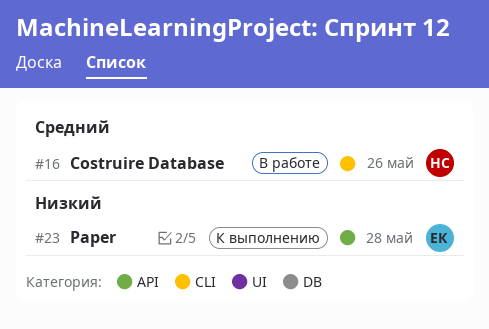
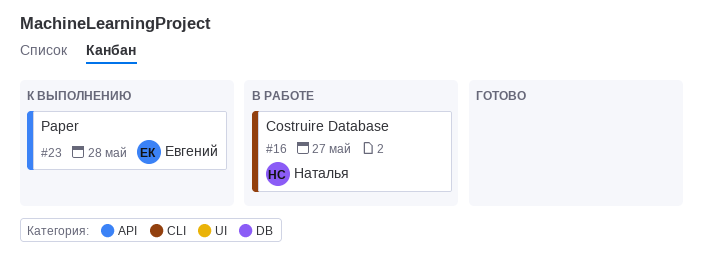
#16, due: May 26 -> May 27

